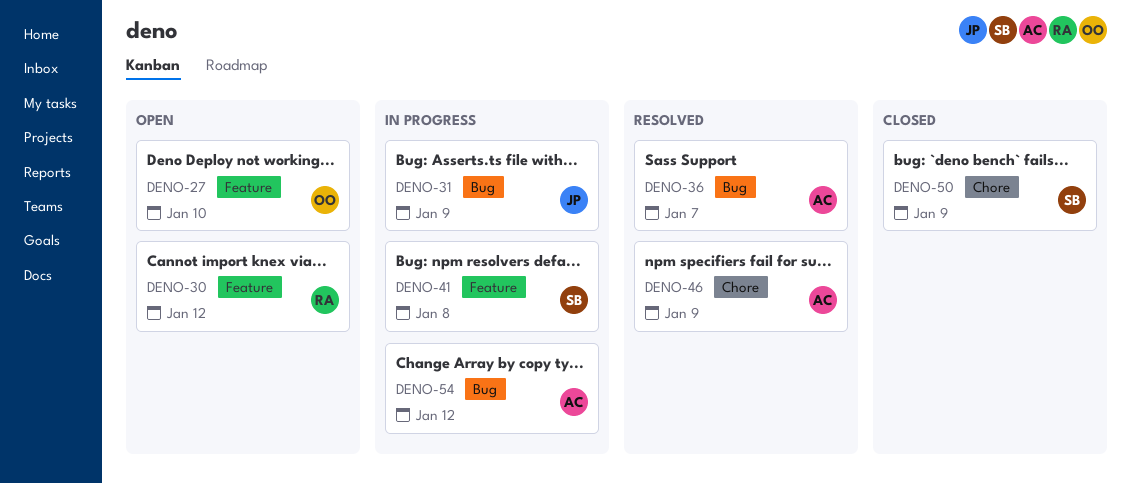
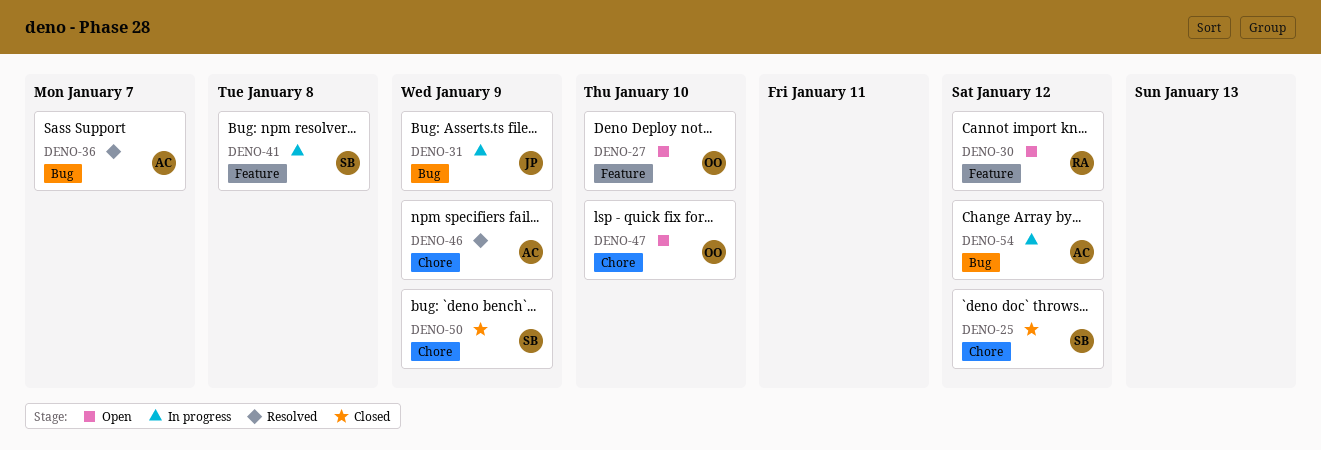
DENO-25: none -> present
DENO-47: none -> present

